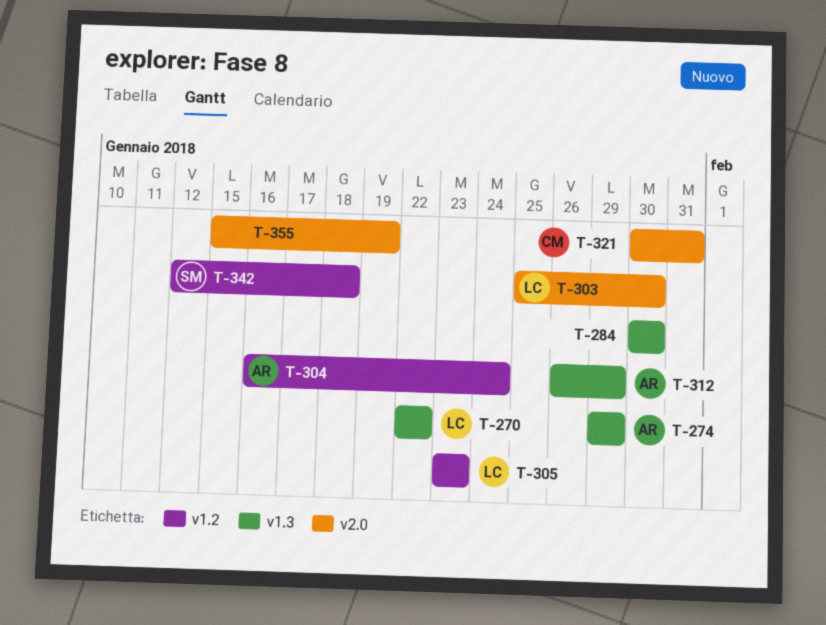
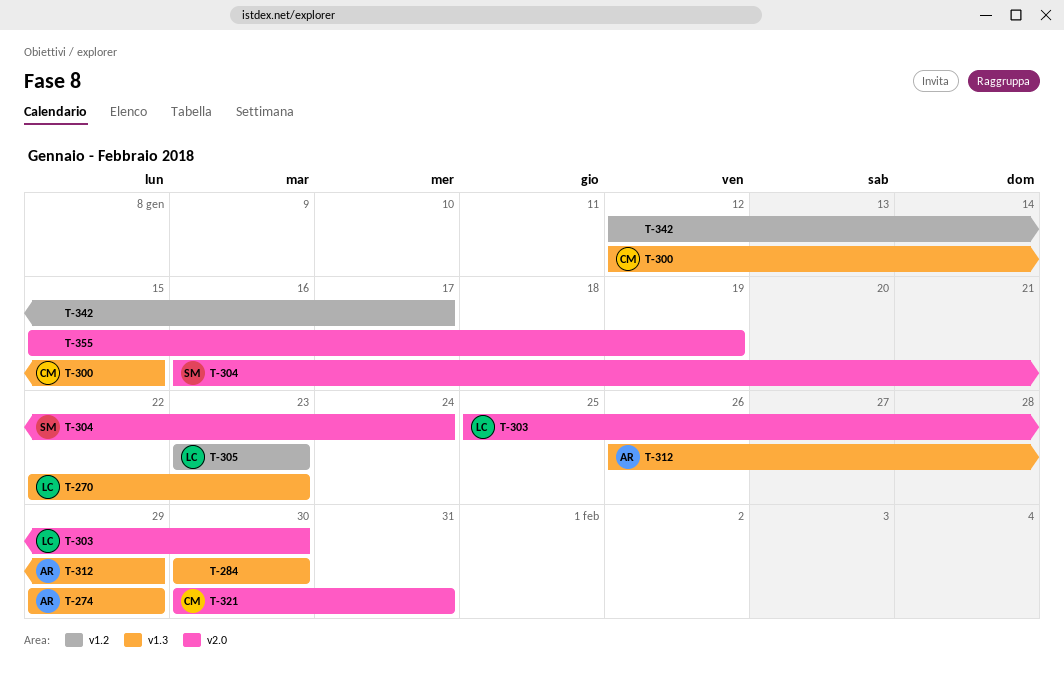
T-270, due: Jan 22 -> Jan 23
T-300: none -> present
T-304, owner: AR -> SM
T-304, label: v1.2 -> v2.0
T-342, owner: SM -> none
T-342, due: Jan 18 -> Jan 17

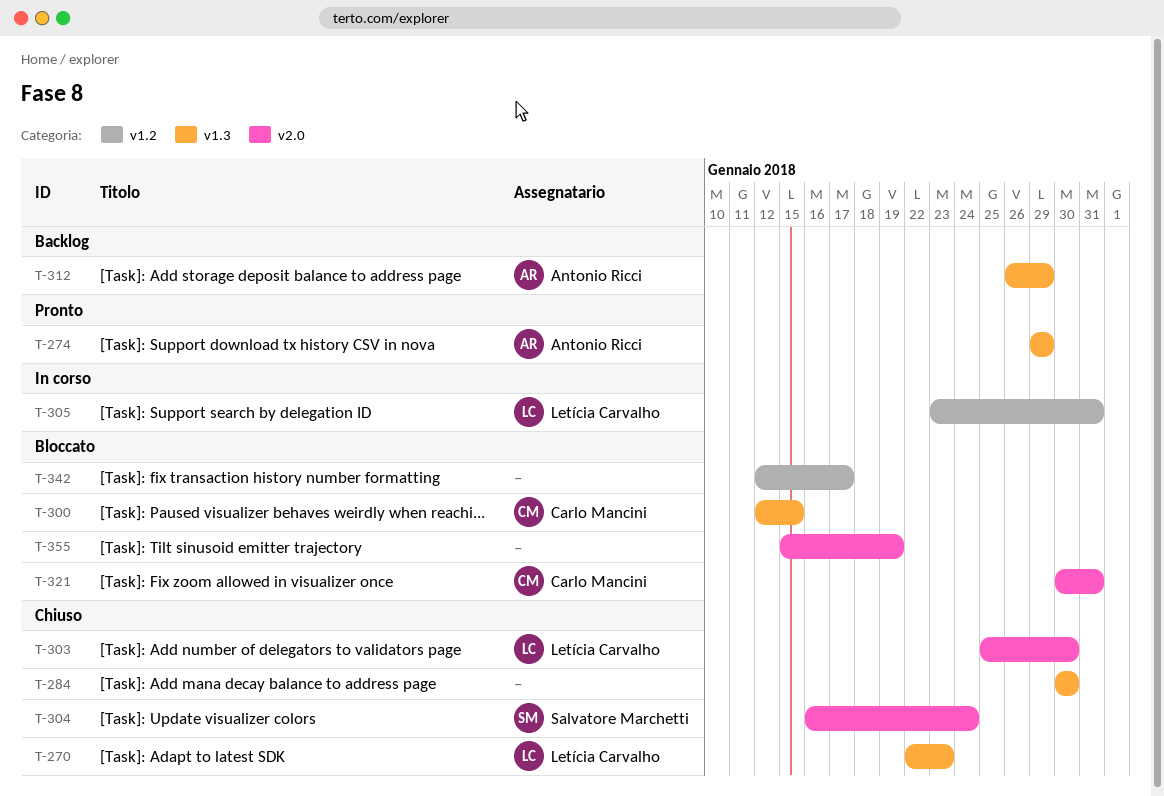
T-305, due: Jan 23 -> Jan 31

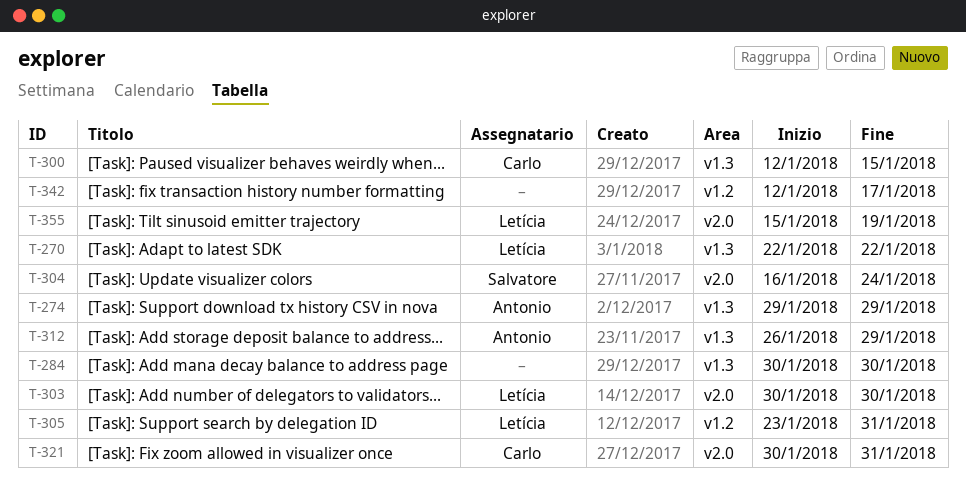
T-270, due: Jan 23 -> Jan 22
T-303, start: Jan 25 -> Jan 30
T-355, owner: none -> Letícia Carvalho

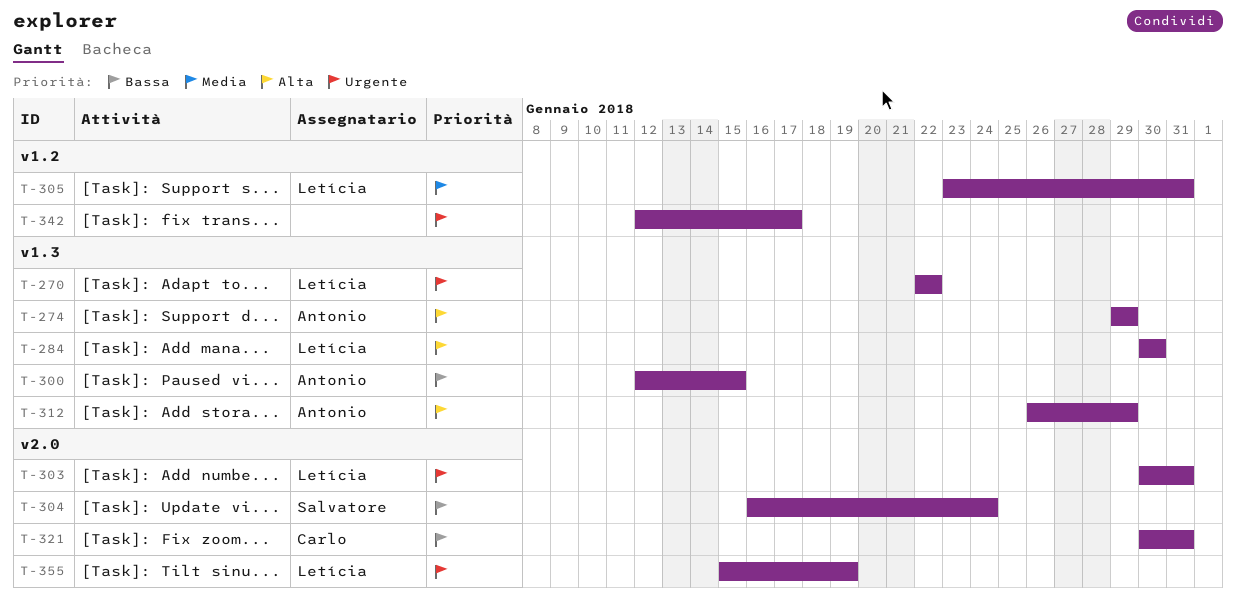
T-284, owner: none -> Letícia
T-300, owner: Carlo -> Antonio
T-303, due: Jan 30 -> Jan 31

